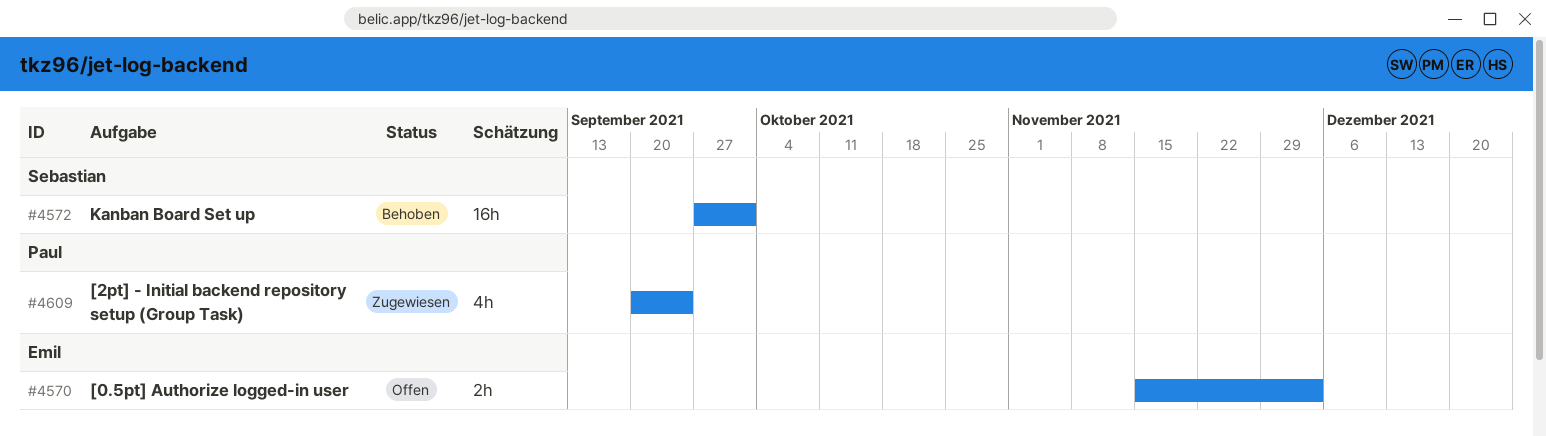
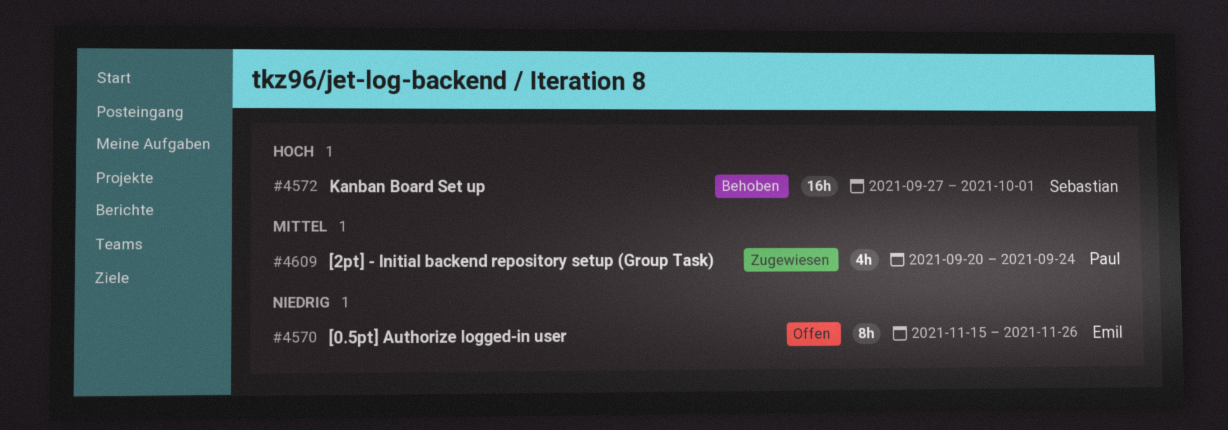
#4570, estimate: 2h -> 8h
#4570, due: Dec 3 -> Nov 26

